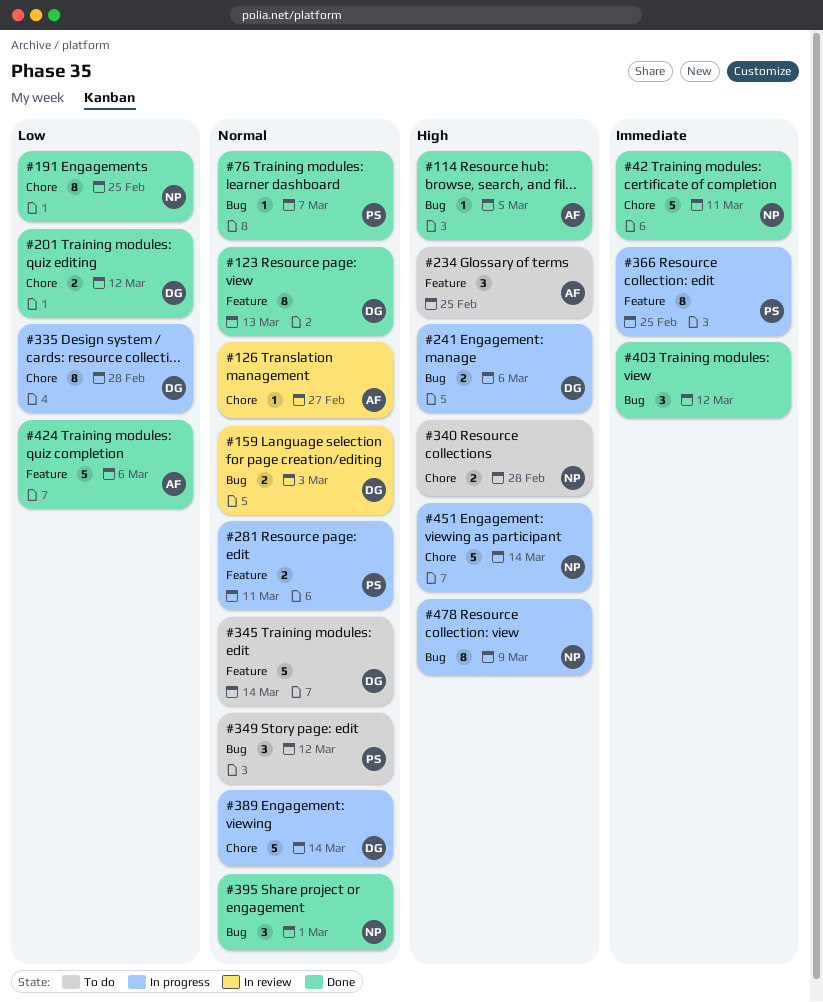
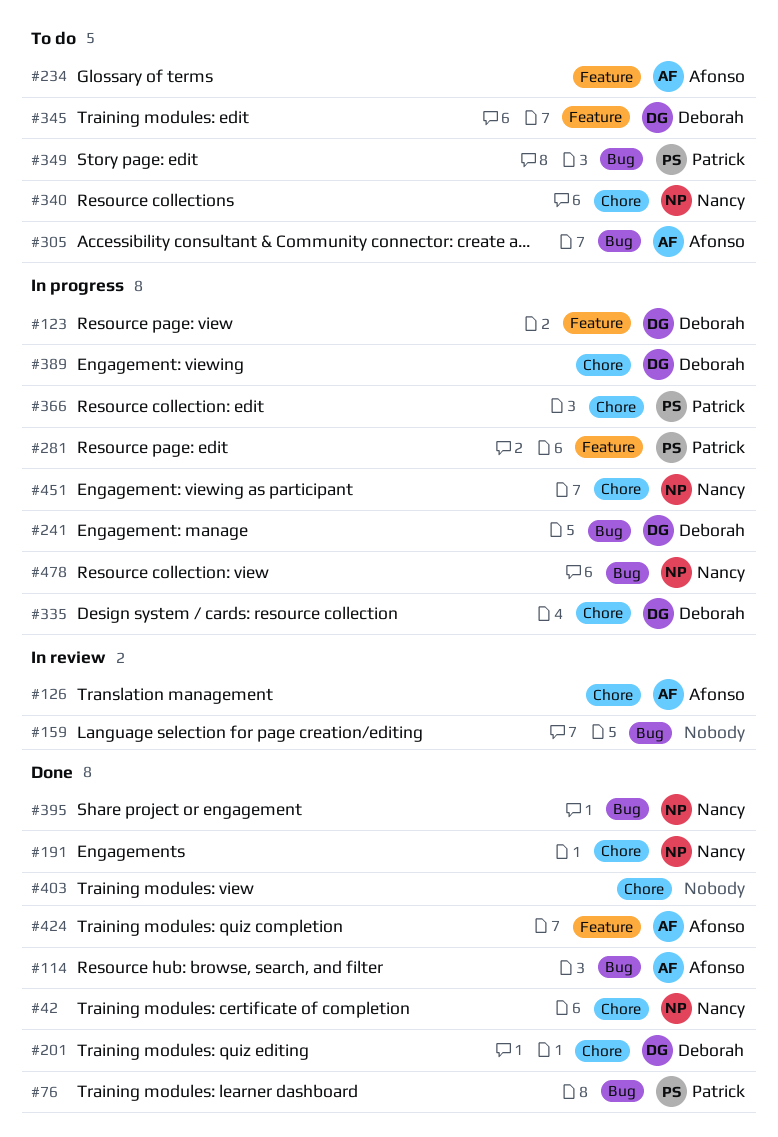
#123, status: Done -> In progress
#159, owner: Deborah -> none
#305: none -> present
#366, label: Feature -> Chore
#403, label: Bug -> Chore

